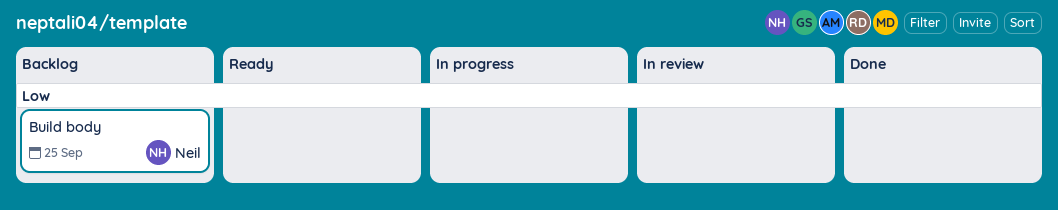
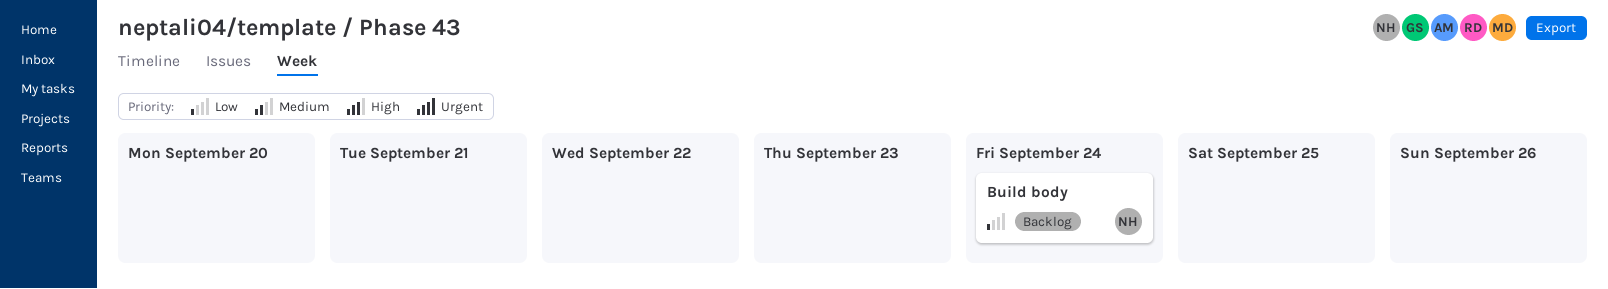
Build body, due: Sep 25 -> Sep 24

